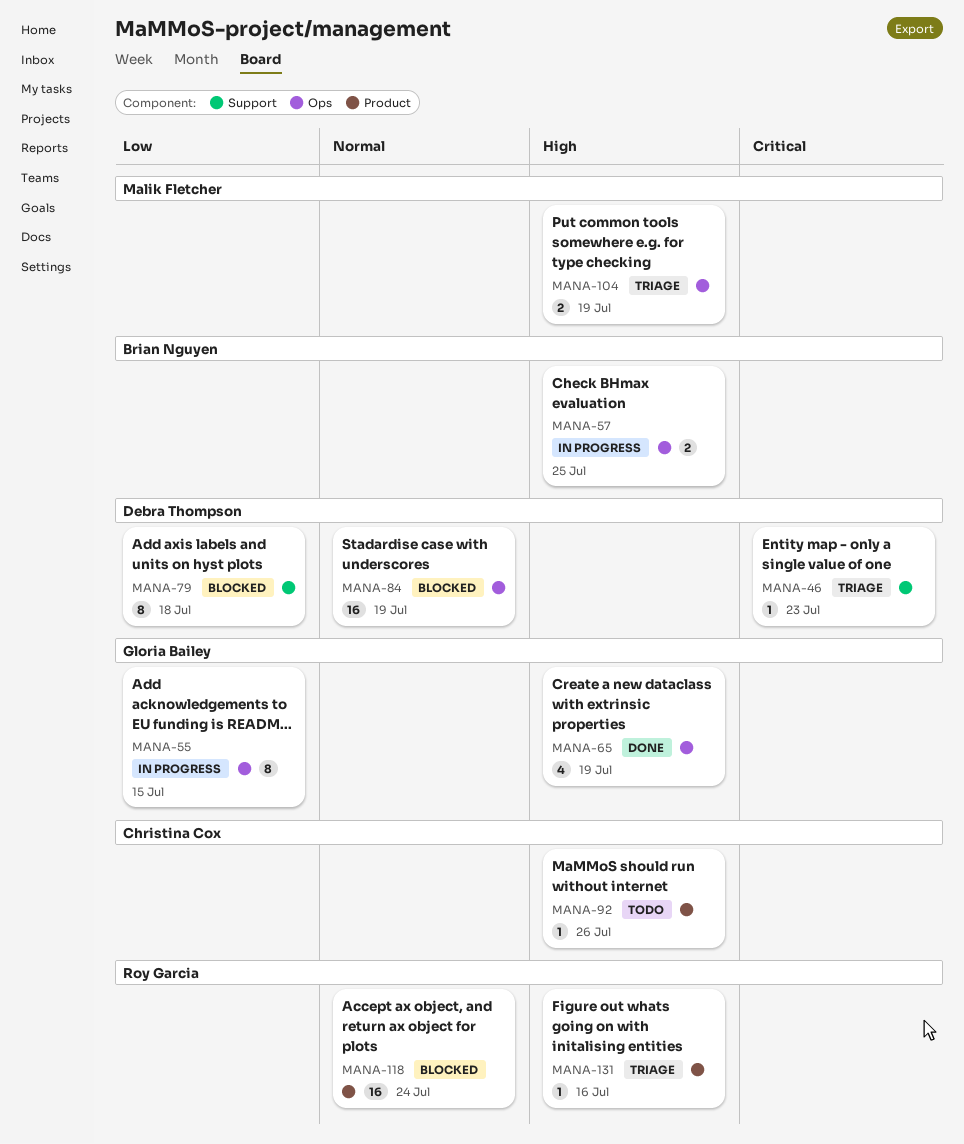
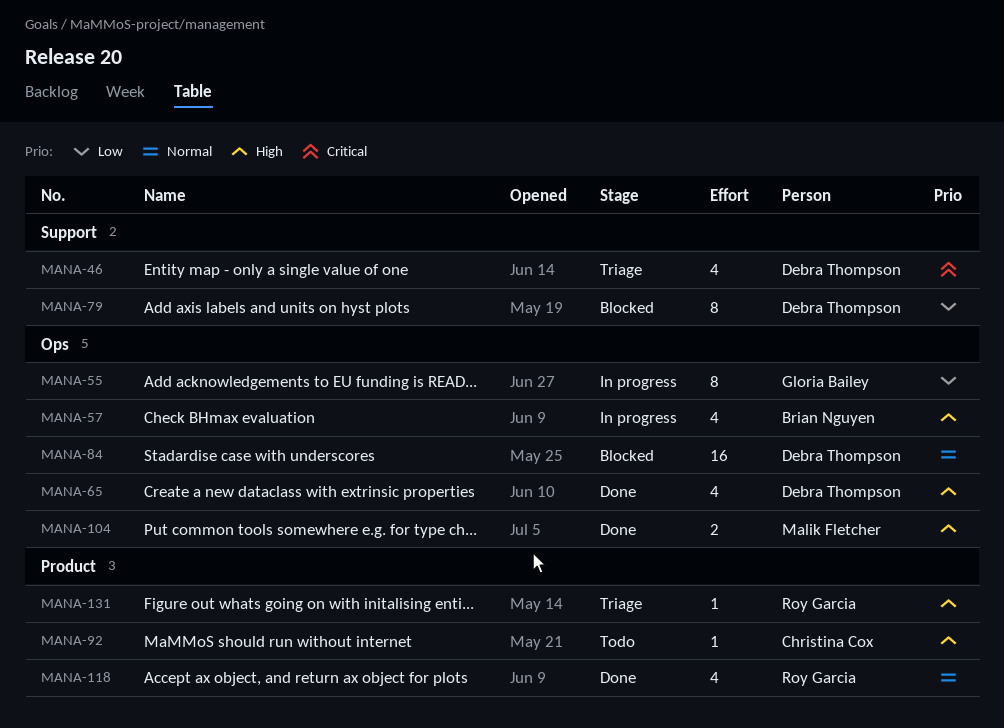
MANA-46, estimate: 1 -> 4
MANA-57, estimate: 2 -> 4
MANA-65, owner: Gloria Bailey -> Debra Thompson
MANA-104, status: Triage -> Done
MANA-118, status: Blocked -> Done
MANA-118, estimate: 16 -> 4

